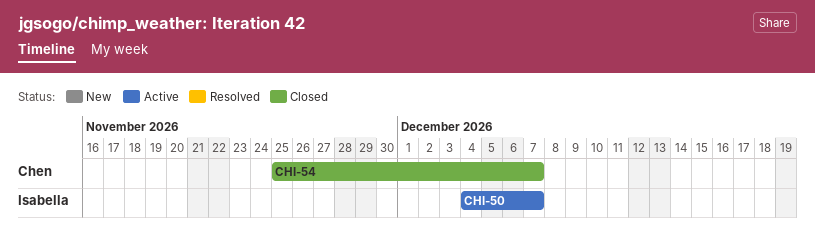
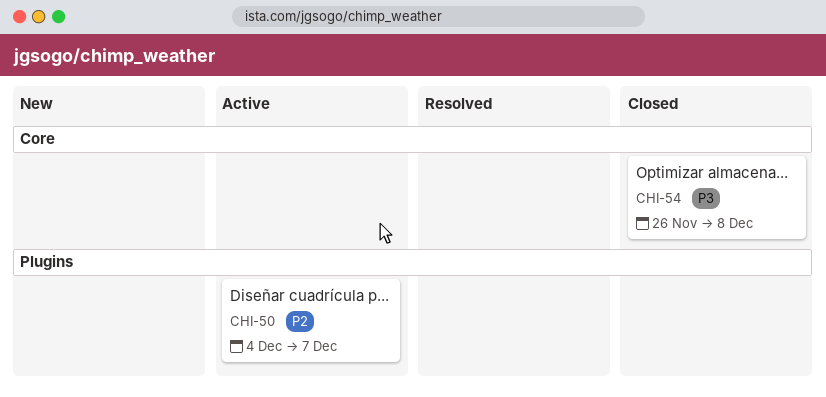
CHI-54, start: Nov 25 -> Nov 26
CHI-54, due: Dec 7 -> Dec 8

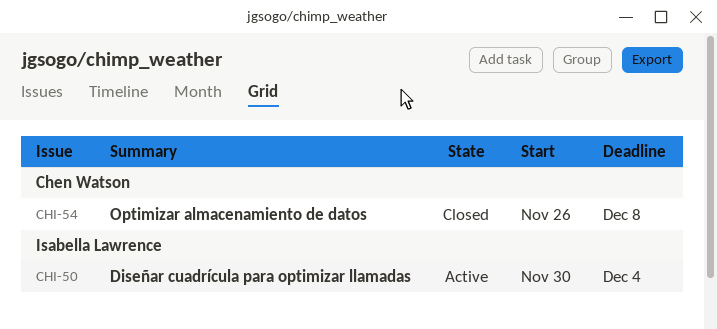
CHI-50, start: Dec 4 -> Nov 30
CHI-50, due: Dec 7 -> Dec 4

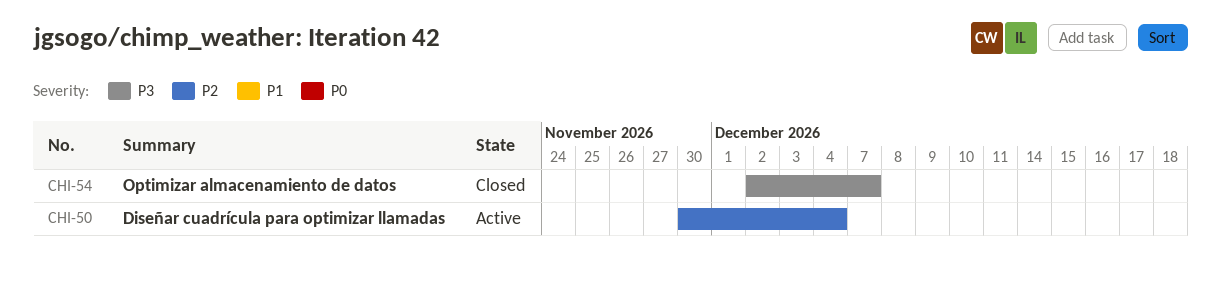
CHI-54, start: Nov 26 -> Dec 2
CHI-54, due: Dec 8 -> Dec 7

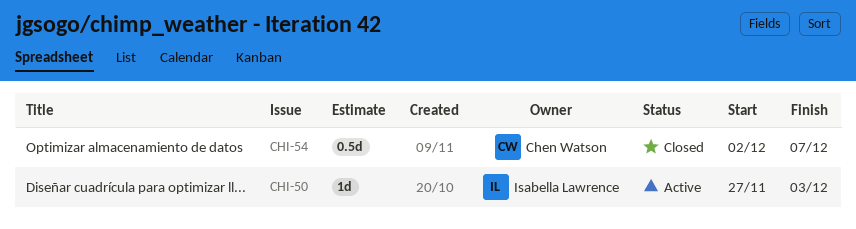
CHI-50, start: Nov 30 -> Nov 27
CHI-50, due: Dec 4 -> Dec 3

